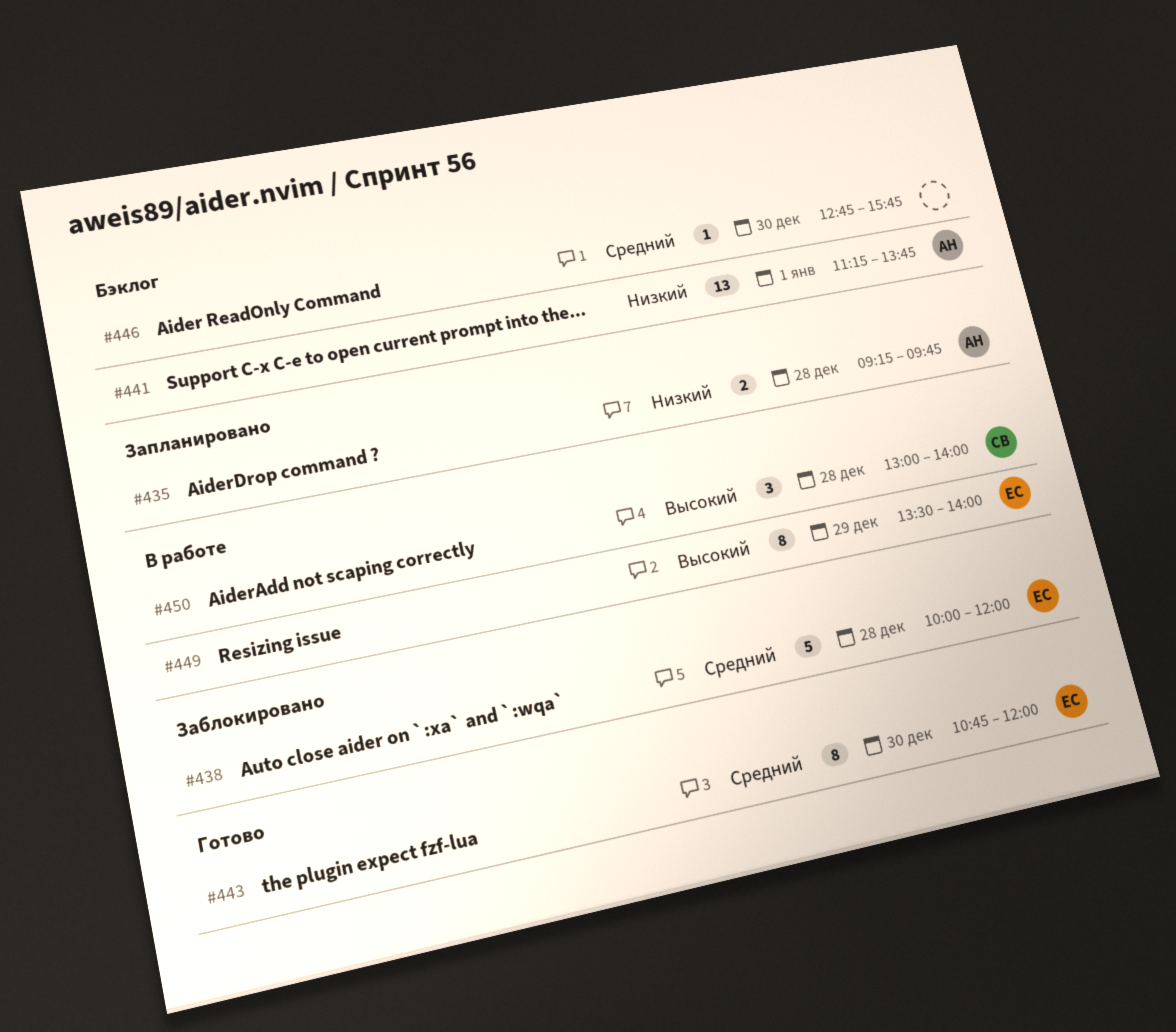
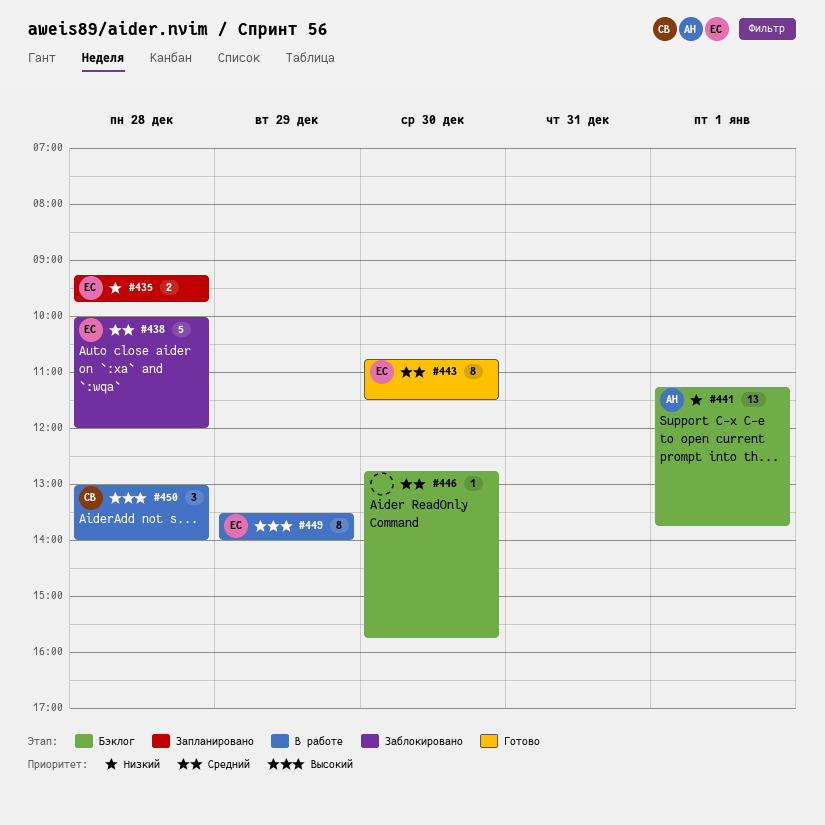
#435, owner: АН -> ЕС
#443, ends: 12:00 -> 11:30

